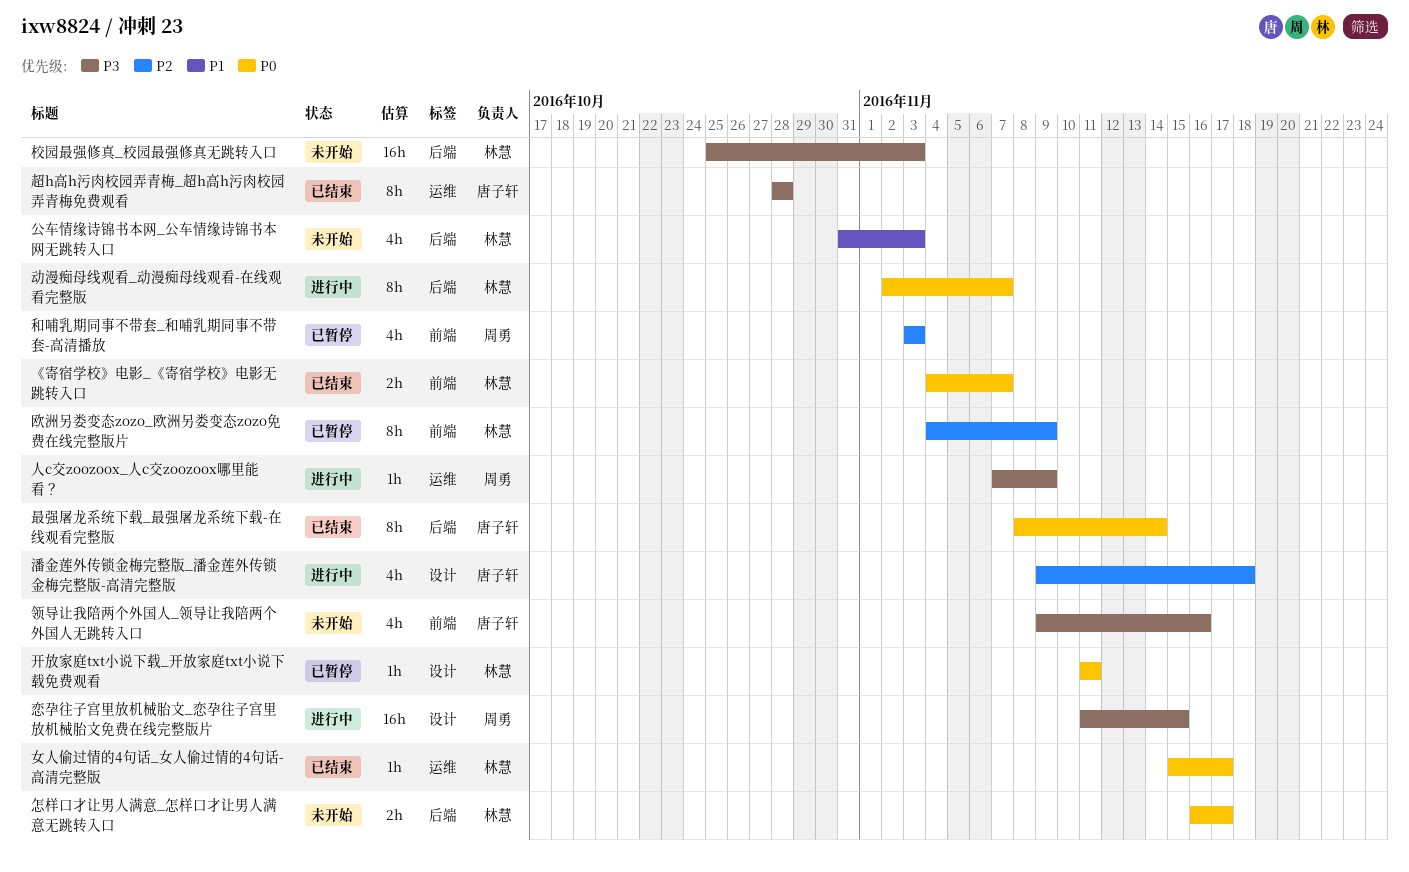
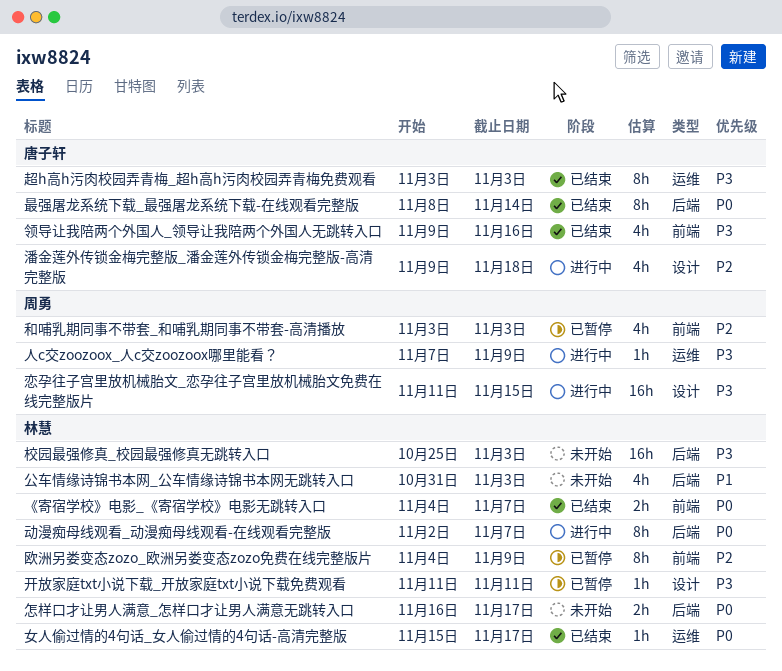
开放家庭txt小说下载_开放家庭txt小说下载免费观看, priority: P0 -> P3
超h高h污肉校园弄青梅_超h高h污肉校园弄青梅免费观看, start: Oct 28 -> Nov 3
超h高h污肉校园弄青梅_超h高h污肉校园弄青梅免费观看, due: Oct 28 -> Nov 3
领导让我陪两个外国人_领导让我陪两个外国人无跳转入口, status: 未开始 -> 已结束

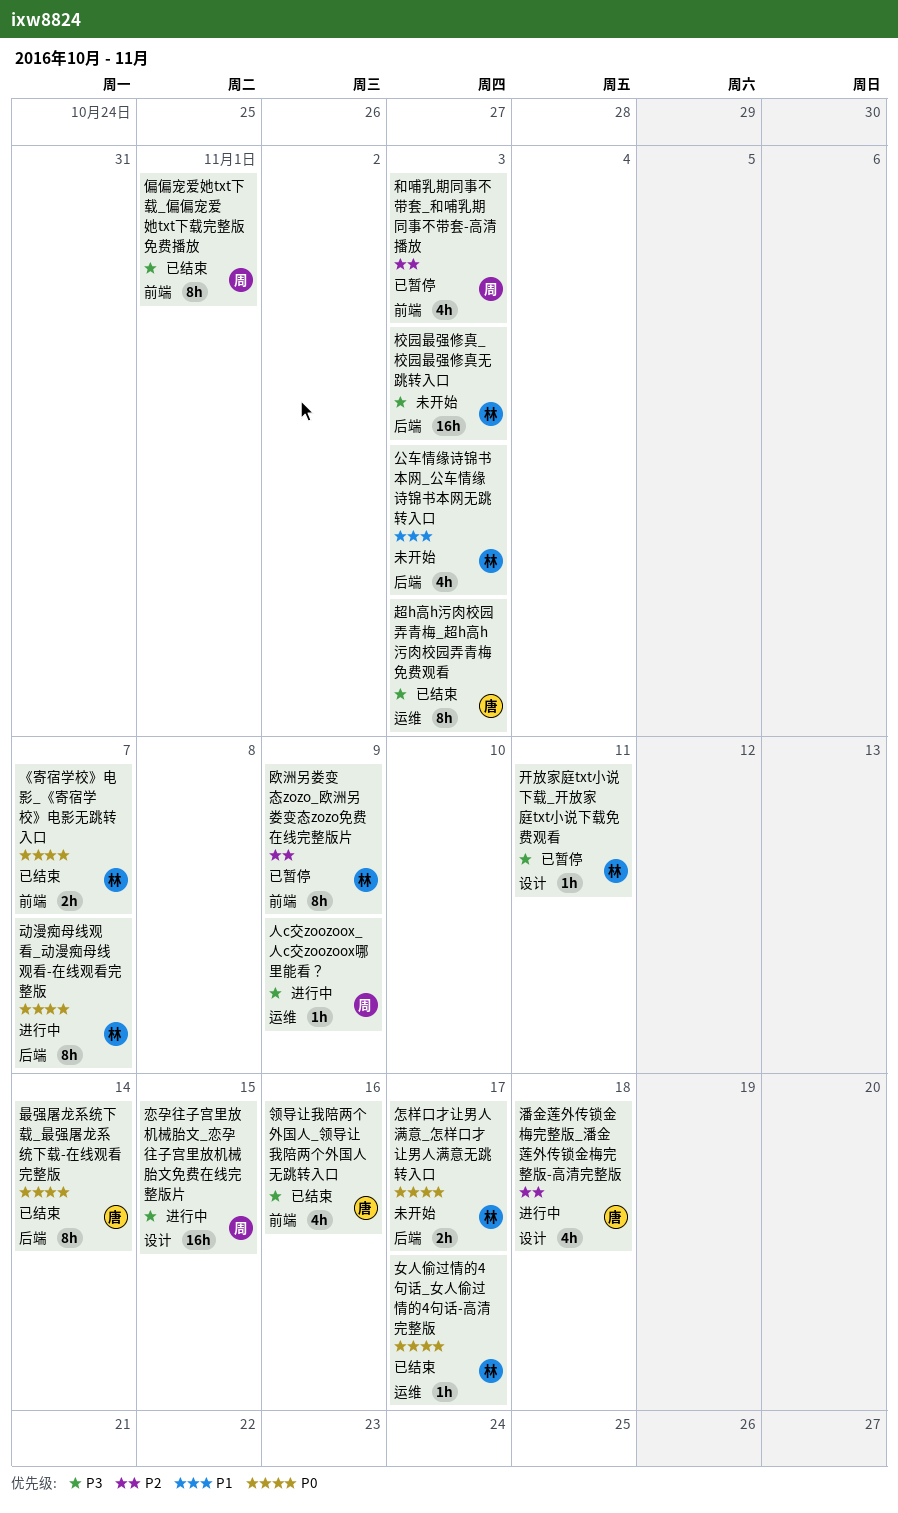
偏偏宠爱她txt下载_偏偏宠爱她txt下载完整版免费播放: none -> present

